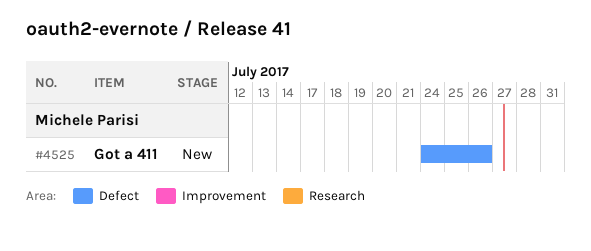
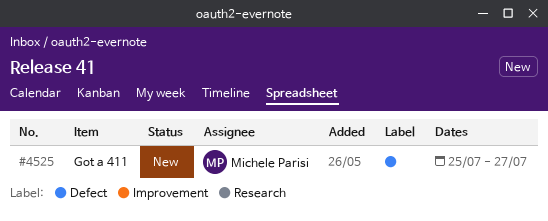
#4525, start: Jul 24 -> Jul 25
#4525, due: Jul 26 -> Jul 27

